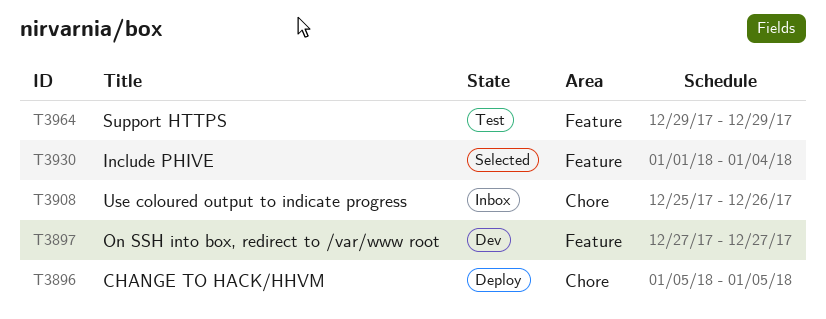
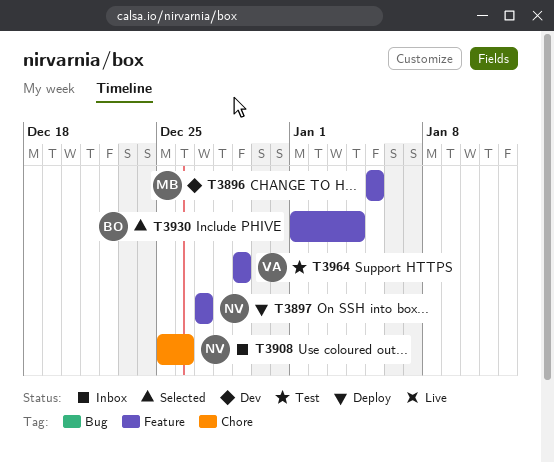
T3896, status: Deploy -> Dev
T3896, label: Chore -> Feature
T3897, status: Dev -> Deploy

